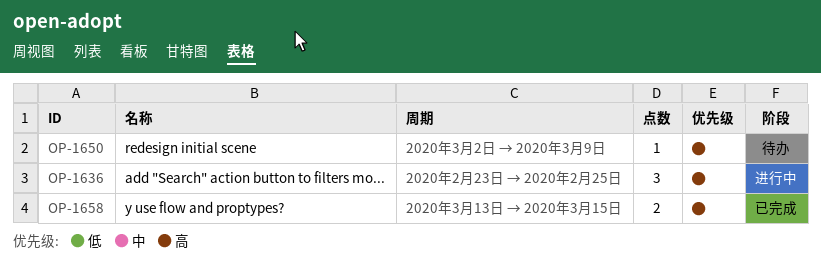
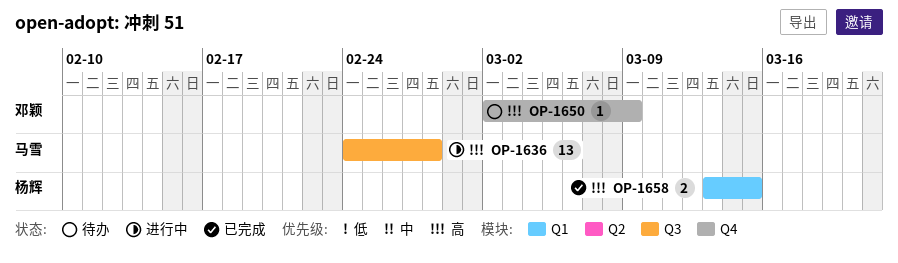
OP-1636, estimate: 3 -> 13
OP-1636, start: Feb 23 -> Feb 24
OP-1636, due: Feb 25 -> Feb 28

